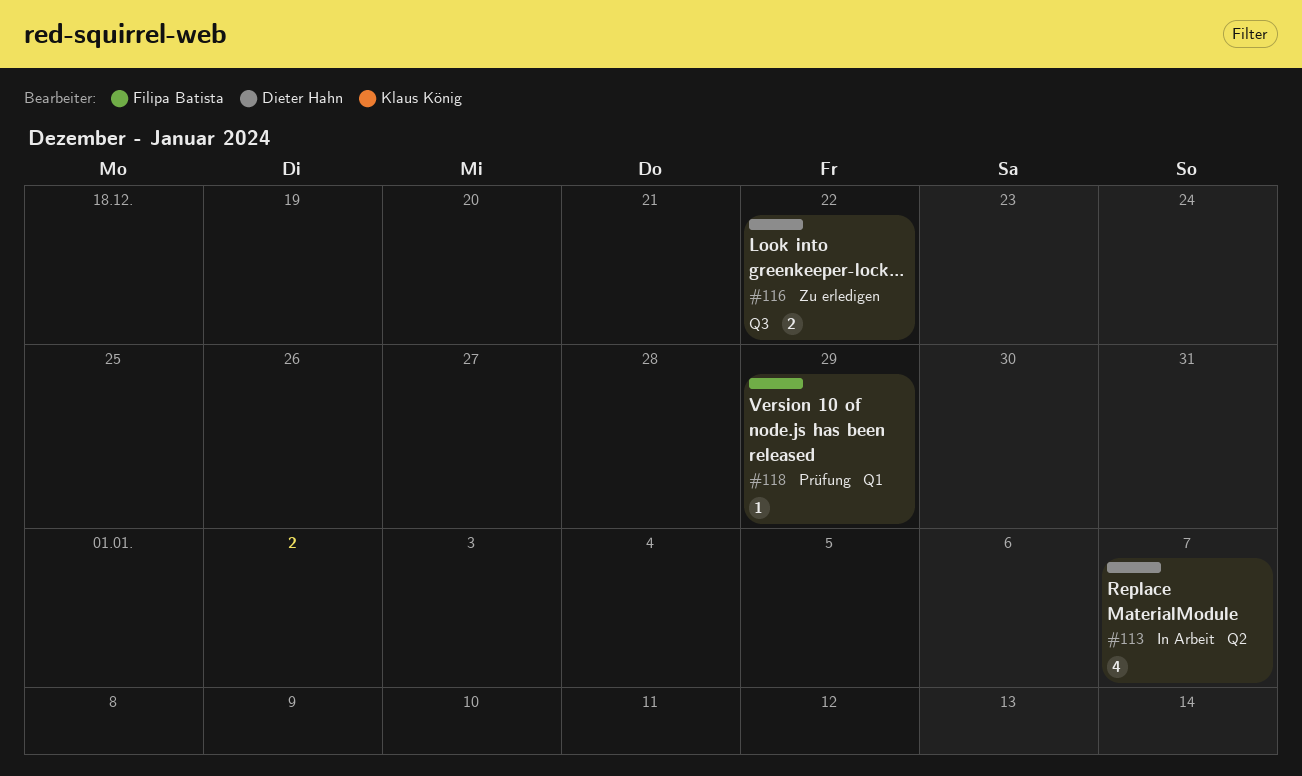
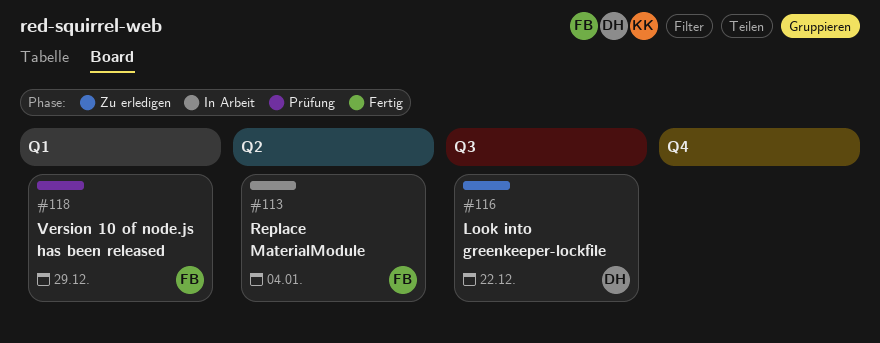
#113, owner: Dieter Hahn -> Filipa Batista
#113, due: Jan 7 -> Jan 4

